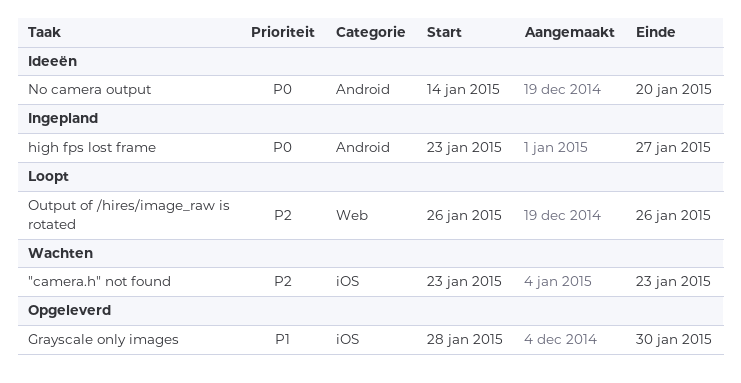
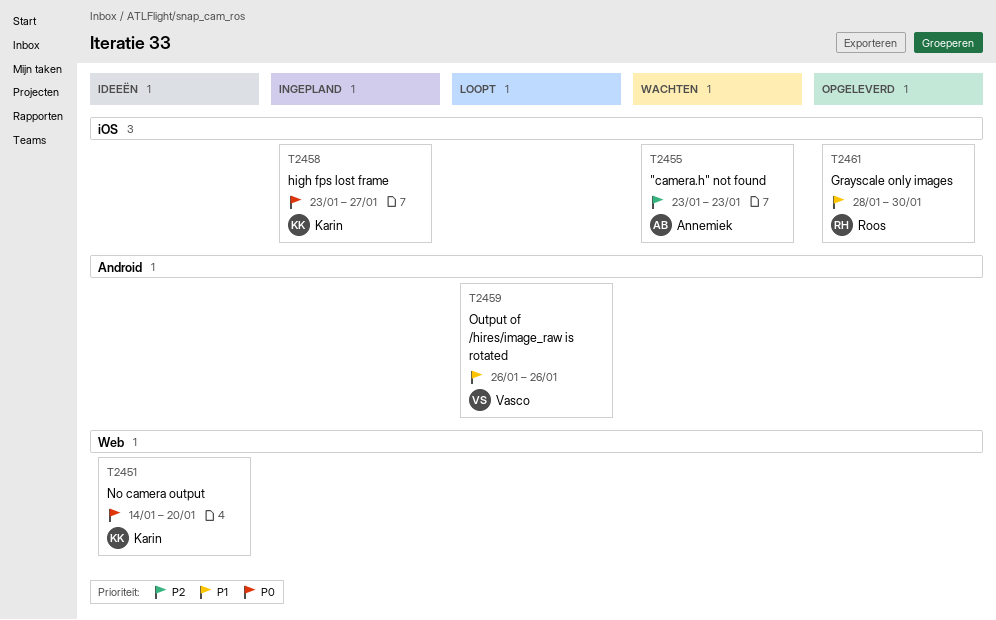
high fps lost frame, label: Android -> iOS
No camera output, label: Android -> Web
Output of /hires/image_raw is rotated, priority: P2 -> P1
Output of /hires/image_raw is rotated, label: Web -> Android

